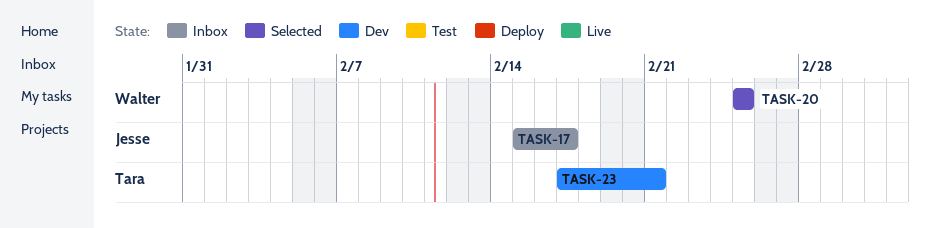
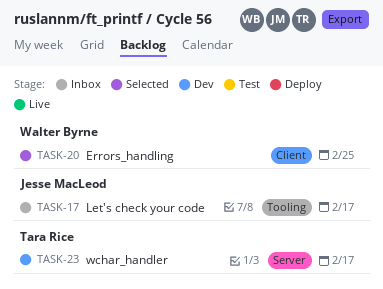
TASK-23, due: Feb 21 -> Feb 17

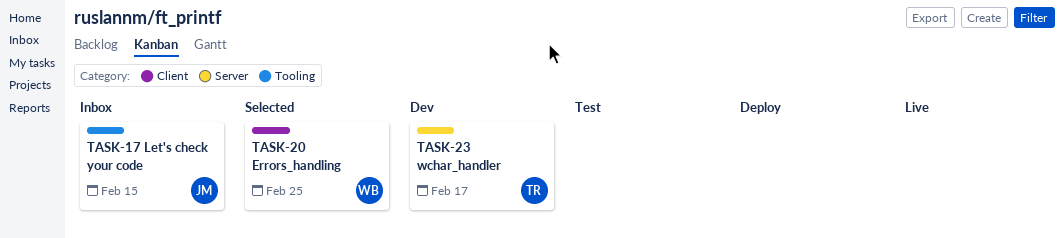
TASK-17, due: Feb 17 -> Feb 15

